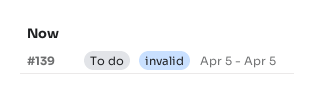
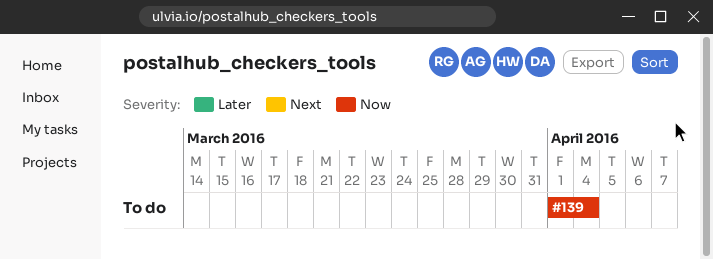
#139, start: Apr 5 -> Apr 1
#139, due: Apr 5 -> Apr 4

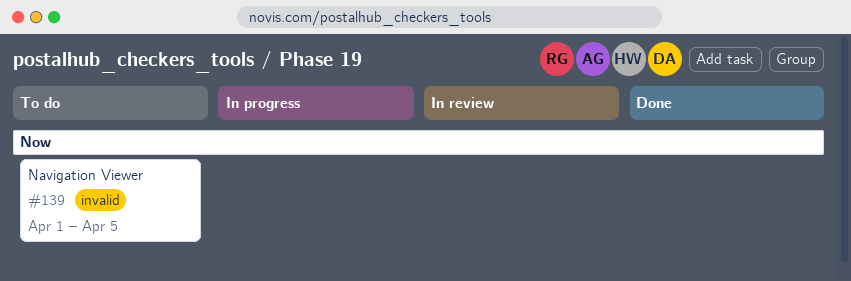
#139, due: Apr 4 -> Apr 5

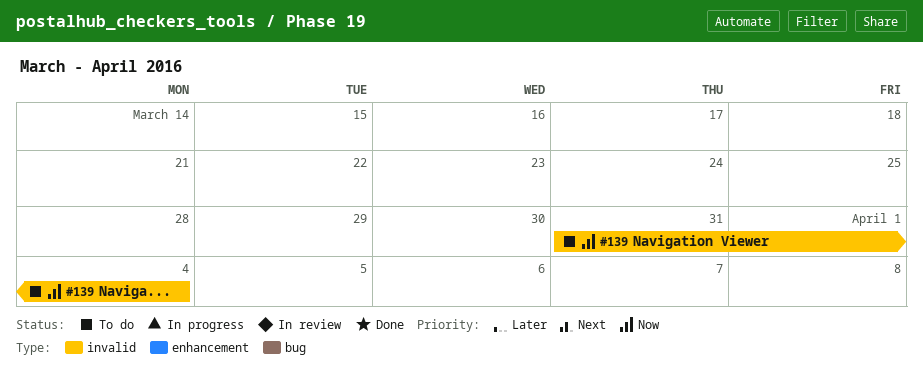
#139, start: Apr 1 -> Mar 31
#139, due: Apr 5 -> Apr 4

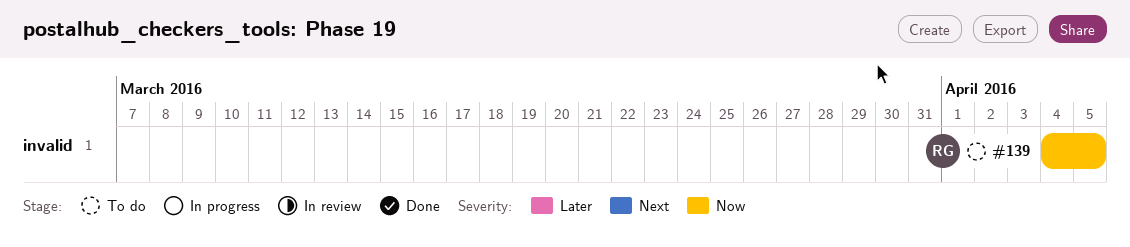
#139, start: Mar 31 -> Apr 4
#139, due: Apr 4 -> Apr 5

